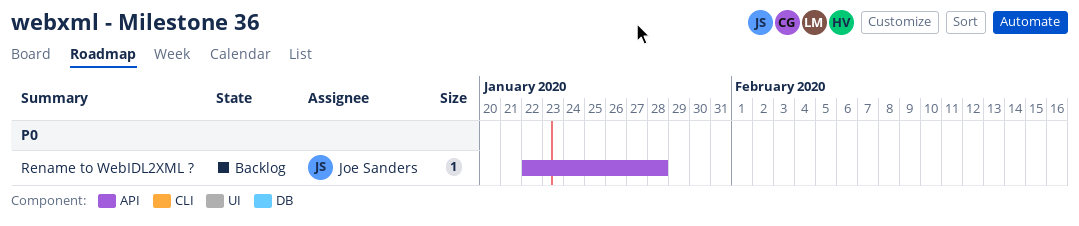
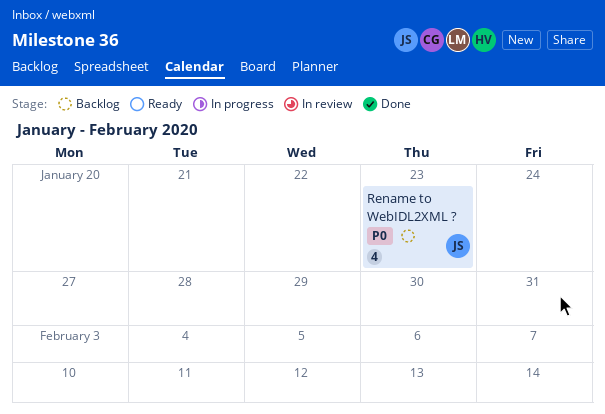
Rename to WebIDL2XML ?, estimate: 1 -> 4
Rename to WebIDL2XML ?, due: Jan 28 -> Jan 23

